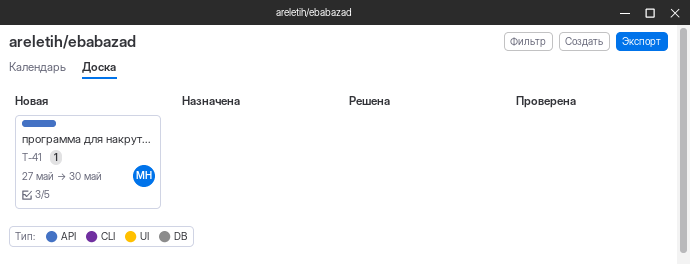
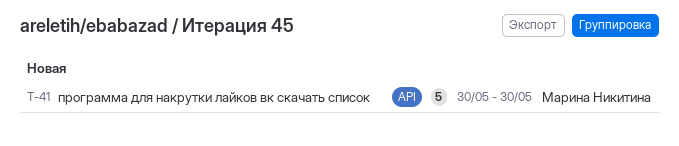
T-41, estimate: 1 -> 5
T-41, start: May 27 -> May 30

